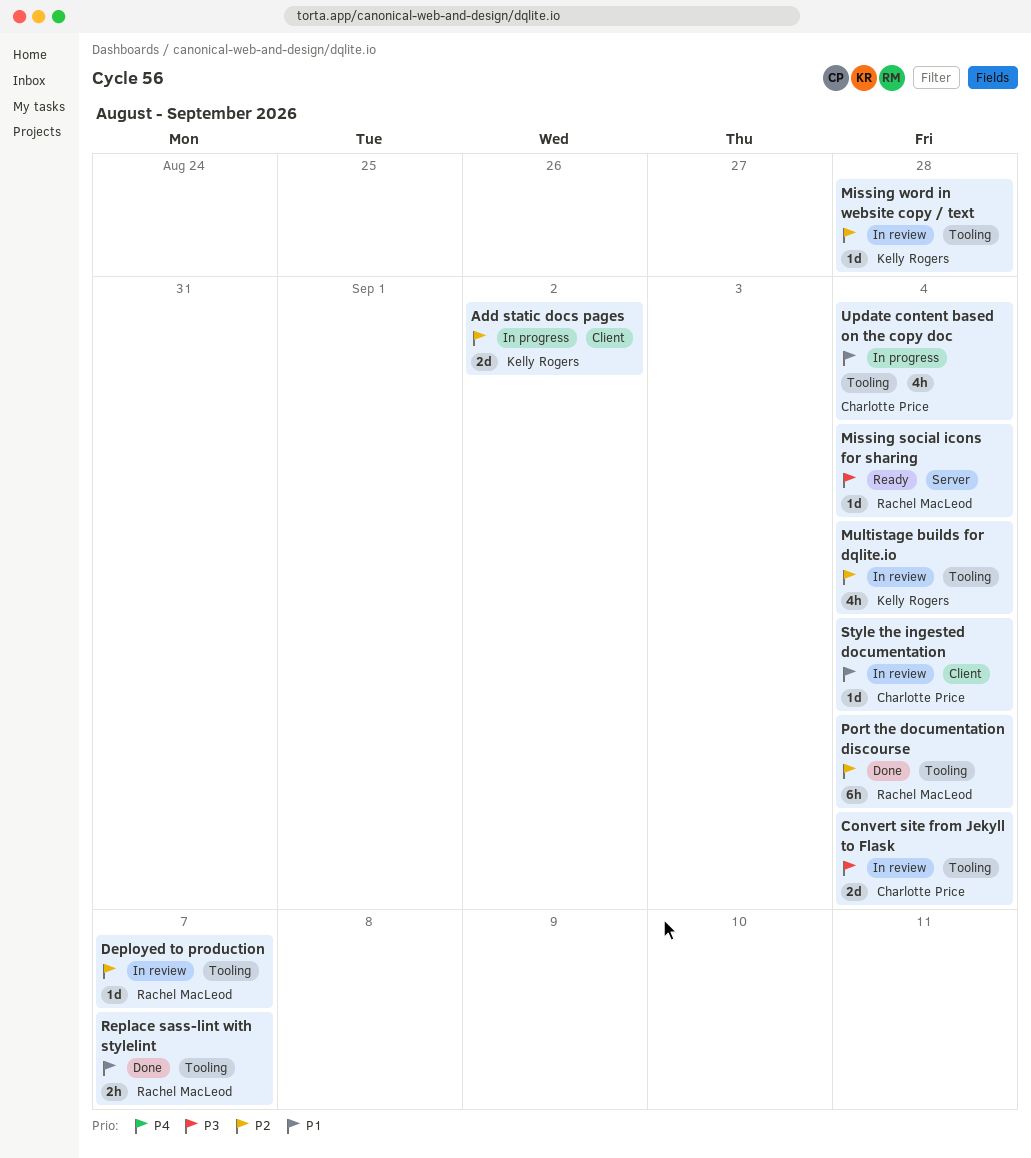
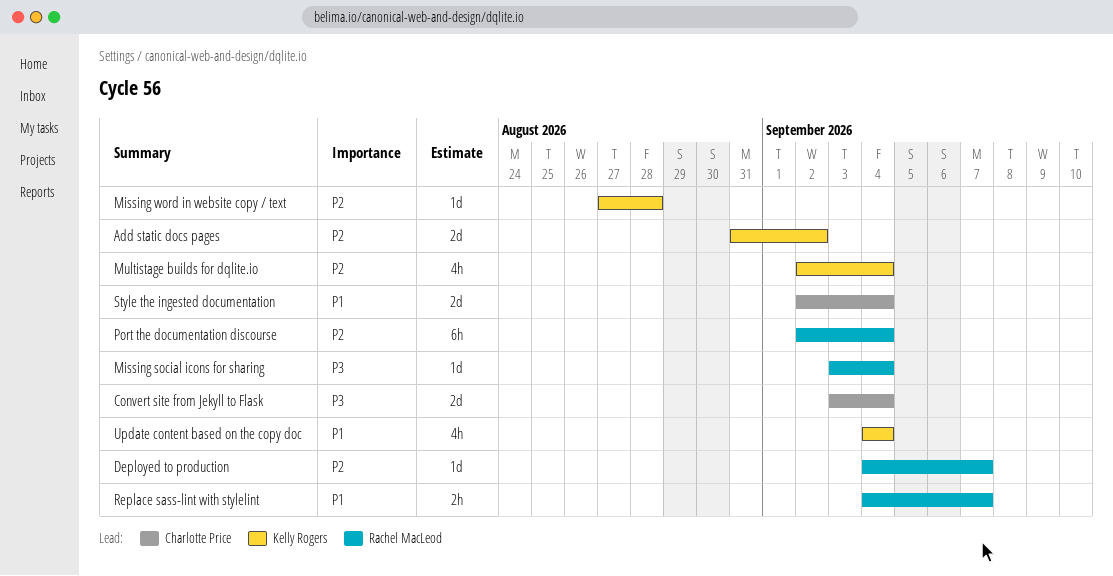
Style the ingested documentation, estimate: 1d -> 2d
Update content based on the copy doc, owner: Charlotte Price -> Kelly Rogers

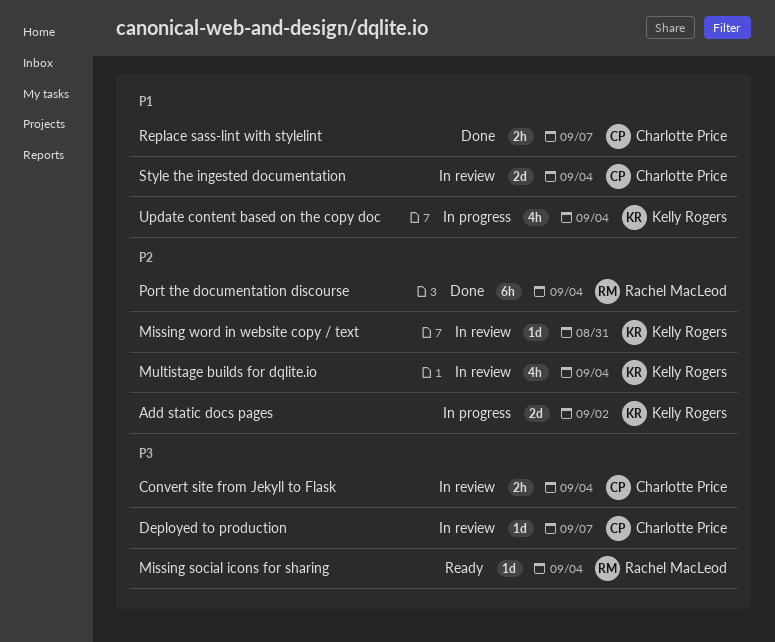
Convert site from Jekyll to Flask, estimate: 2d -> 2h
Deployed to production, owner: Rachel MacLeod -> Charlotte Price
Deployed to production, priority: P2 -> P3
Missing word in website copy / text, due: Aug 28 -> Aug 31
Replace sass-lint with stylelint, owner: Rachel MacLeod -> Charlotte Price

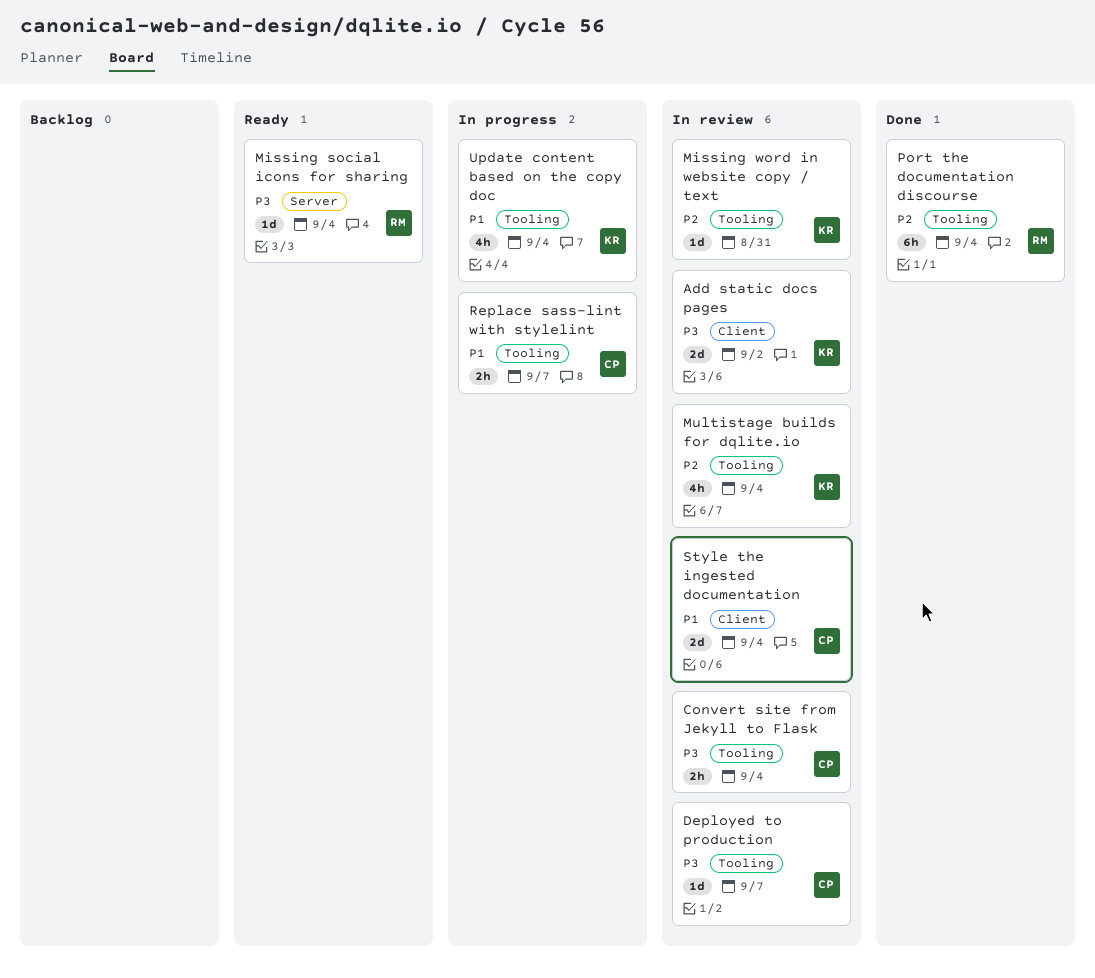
Add static docs pages, status: In progress -> In review
Add static docs pages, priority: P2 -> P3
Replace sass-lint with stylelint, status: Done -> In progress

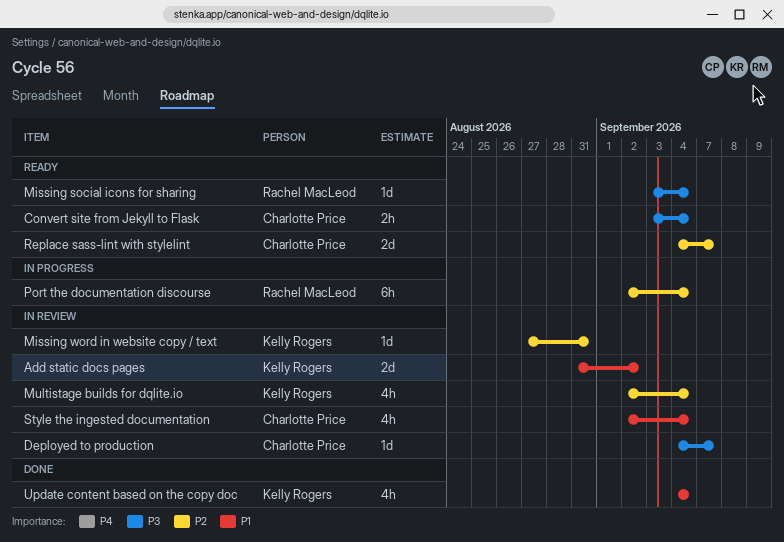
Add static docs pages, priority: P3 -> P1
Convert site from Jekyll to Flask, status: In review -> Ready
Port the documentation discourse, status: Done -> In progress
Replace sass-lint with stylelint, status: In progress -> Ready
Replace sass-lint with stylelint, priority: P1 -> P2
Replace sass-lint with stylelint, estimate: 2h -> 2d
Style the ingested documentation, estimate: 2d -> 4h
Update content based on the copy doc, status: In progress -> Done

